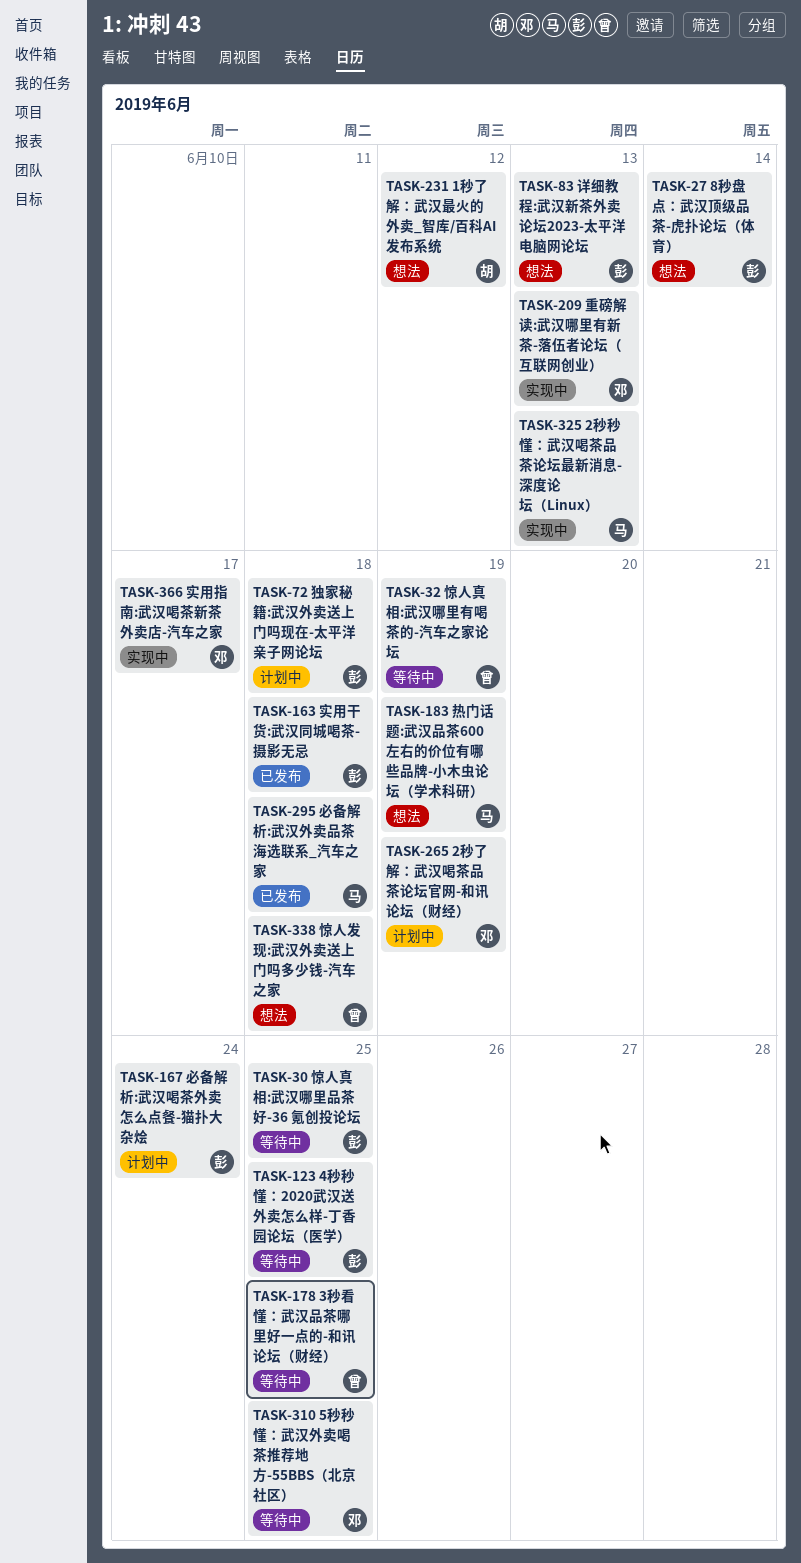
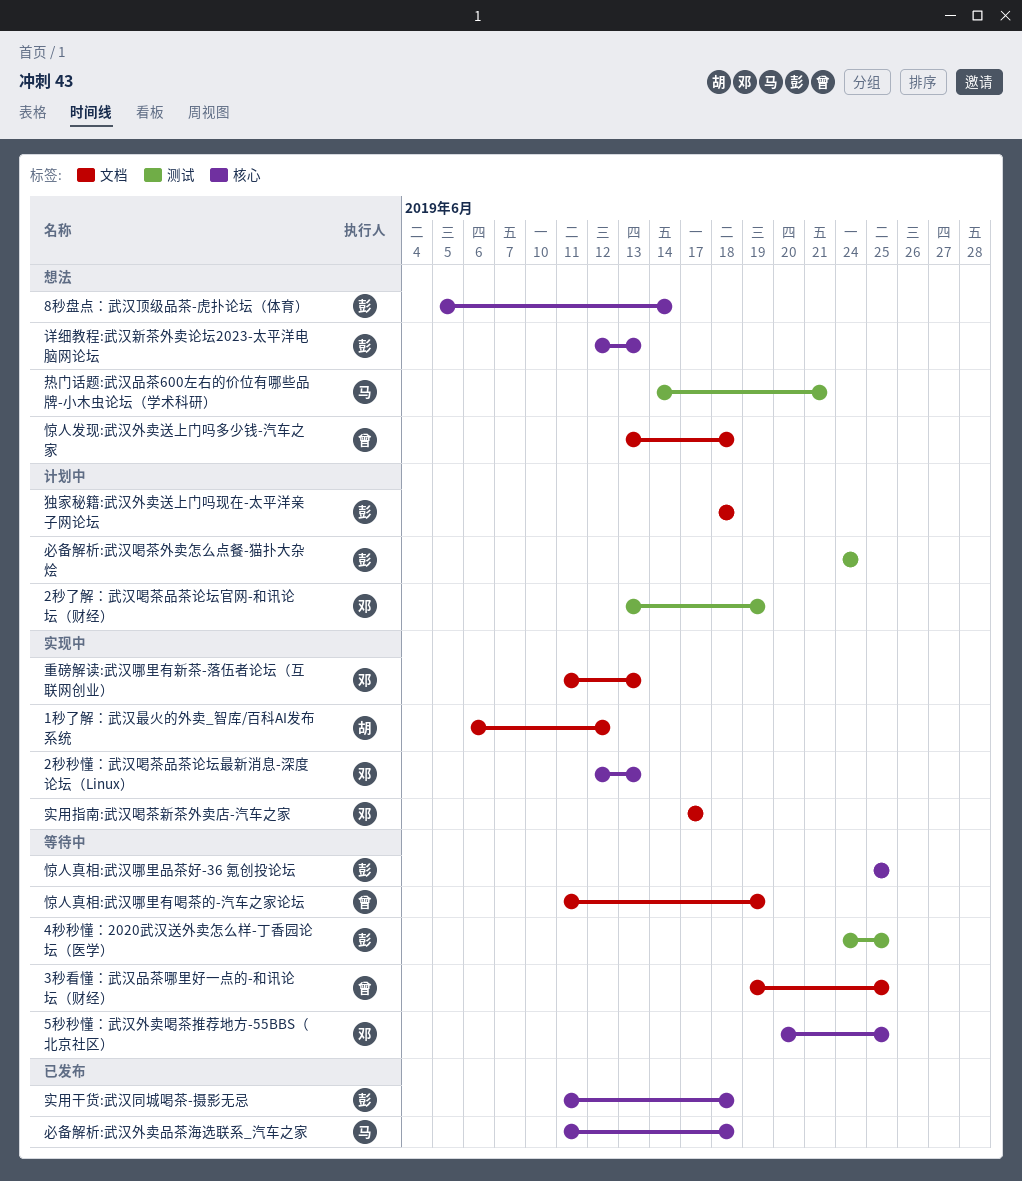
1秒了解：武汉最火的外卖_智库/百科AI发布系统, status: 想法 -> 实现中
2秒秒懂：武汉喝茶品茶论坛最新消息-深度论坛（Linux）, owner: 马 -> 邓
热门话题:武汉品茶600左右的价位有哪些品牌-小木虫论坛（学术科研）, due: Jun 19 -> Jun 21

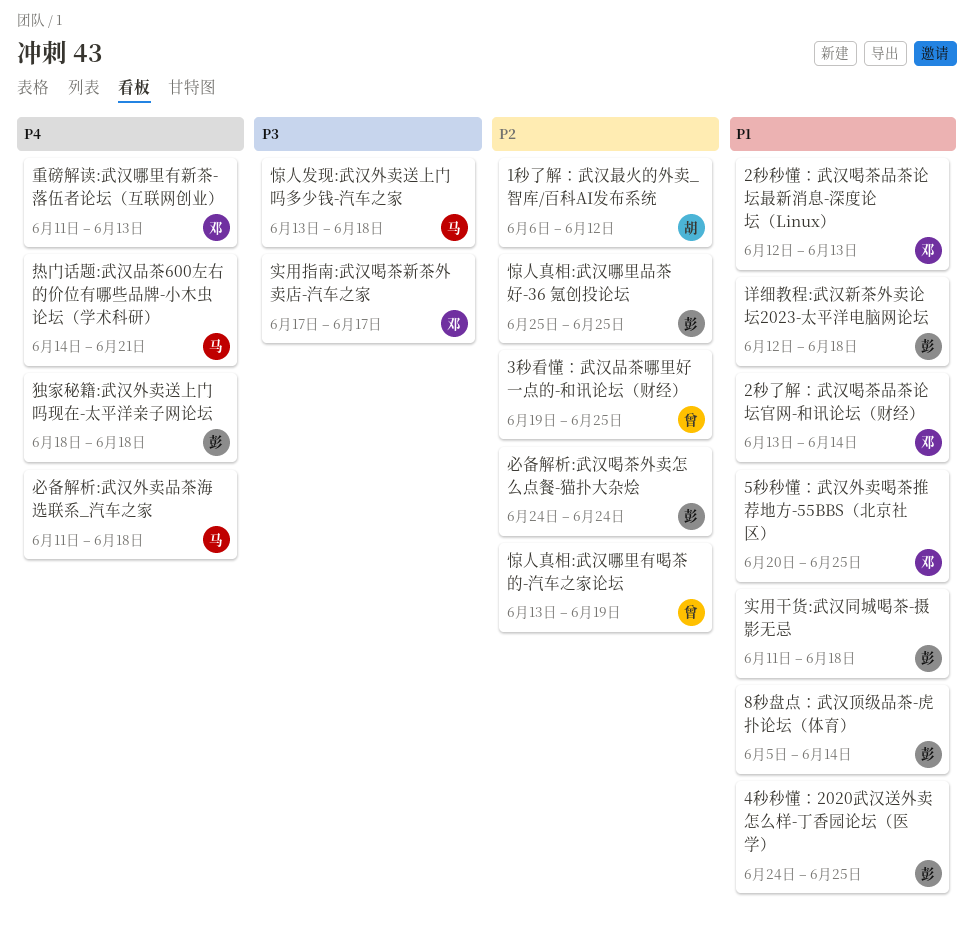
2秒了解：武汉喝茶品茶论坛官网-和讯论坛（财经）, due: Jun 19 -> Jun 14
惊人发现:武汉外卖送上门吗多少钱-汽车之家, owner: 曾 -> 马
惊人真相:武汉哪里有喝茶的-汽车之家论坛, start: Jun 11 -> Jun 13
详细教程:武汉新茶外卖论坛2023-太平洋电脑网论坛, due: Jun 13 -> Jun 18

